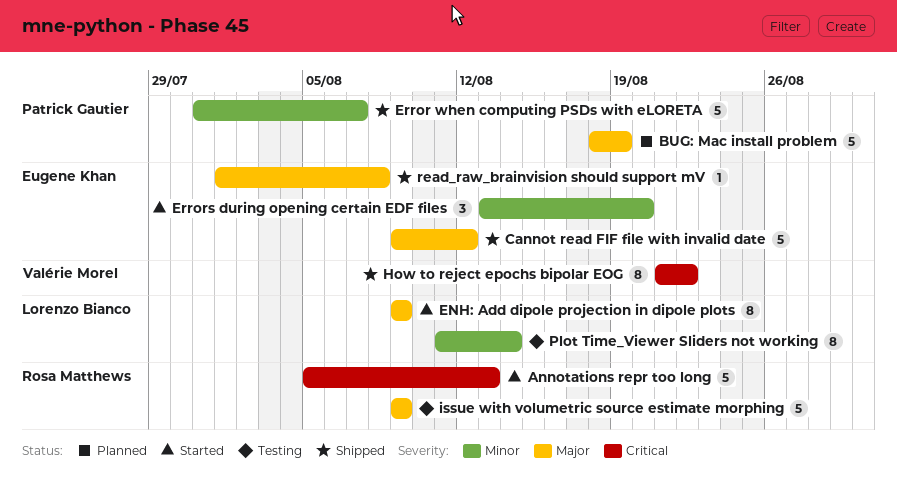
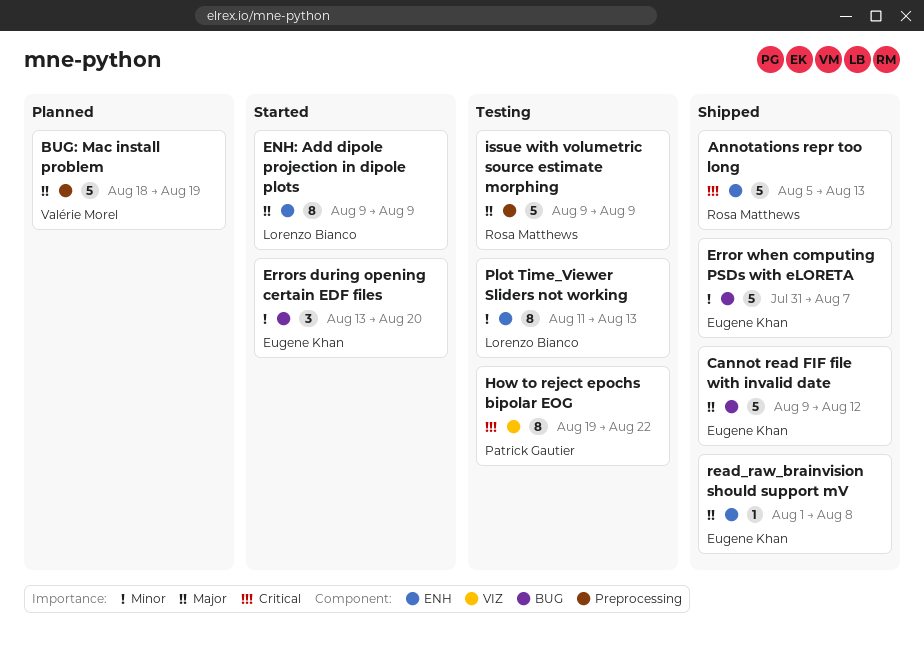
Annotations repr too long, status: Started -> Shipped
BUG: Mac install problem, owner: Patrick Gautier -> Valérie Morel
Error when computing PSDs with eLORETA, owner: Patrick Gautier -> Eugene Khan
How to reject epochs bipolar EOG, status: Shipped -> Testing
How to reject epochs bipolar EOG, owner: Valérie Morel -> Patrick Gautier
How to reject epochs bipolar EOG, start: Aug 21 -> Aug 19
Plot Time_Viewer Sliders not working, due: Aug 14 -> Aug 13

